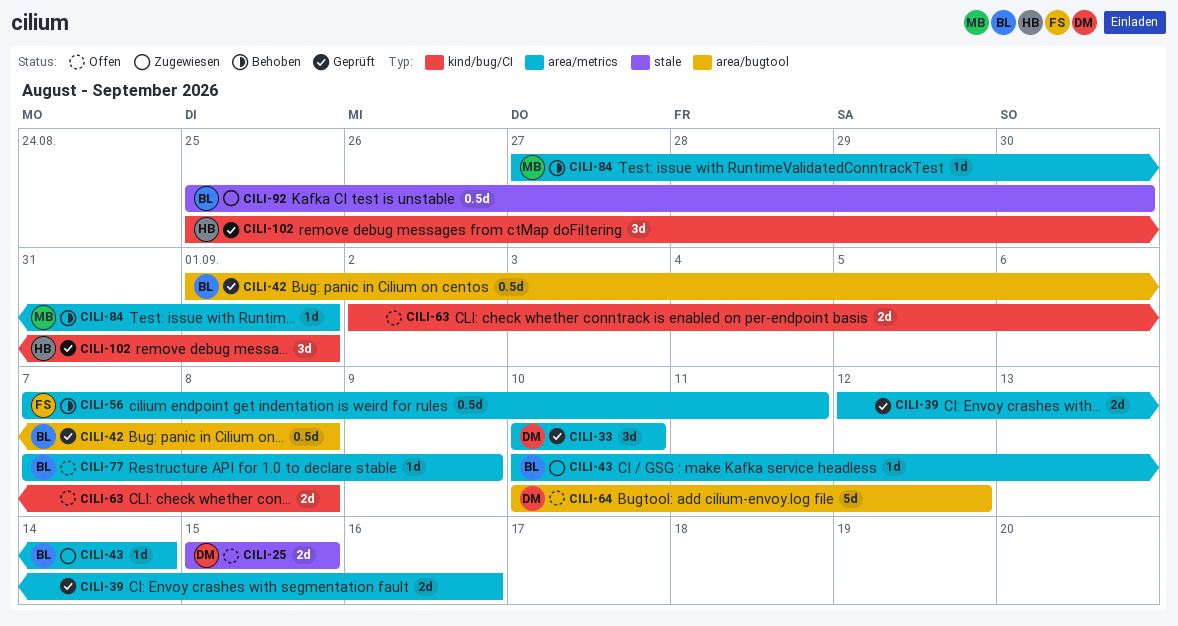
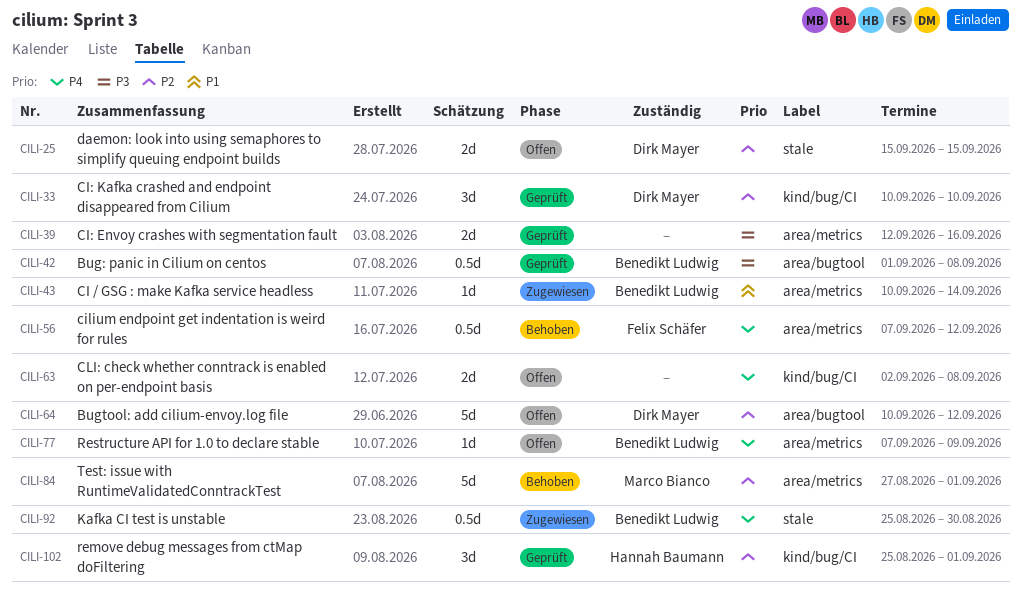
CILI-33, label: area/metrics -> kind/bug/CI
CILI-56, due: Sep 11 -> Sep 12
CILI-84, estimate: 1d -> 5d

